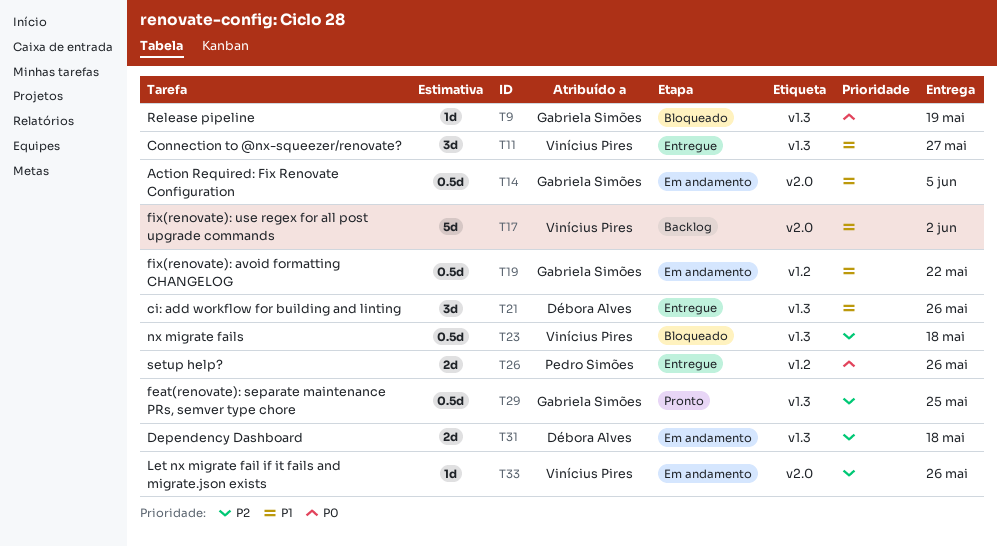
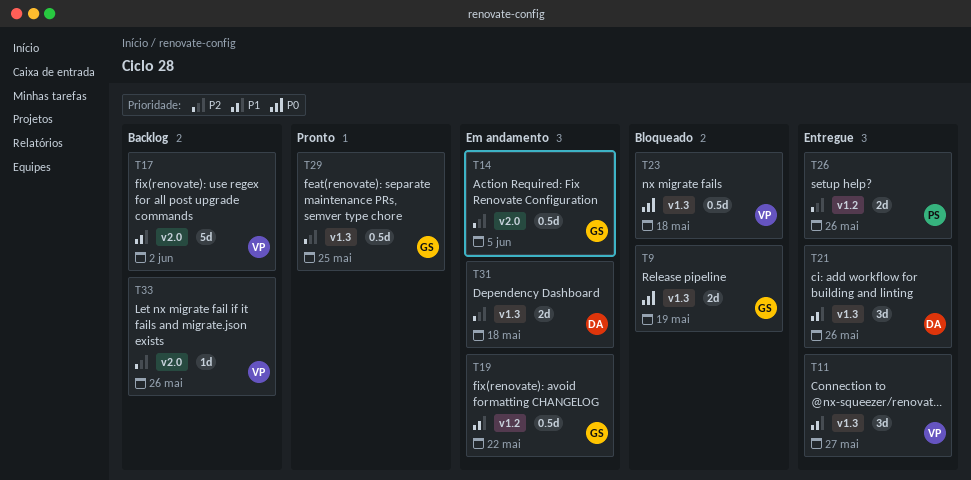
T9, estimate: 1d -> 2d
T14, priority: P1 -> P2
T23, priority: P2 -> P0
T26, priority: P0 -> P2
T33, status: Em andamento -> Backlog

